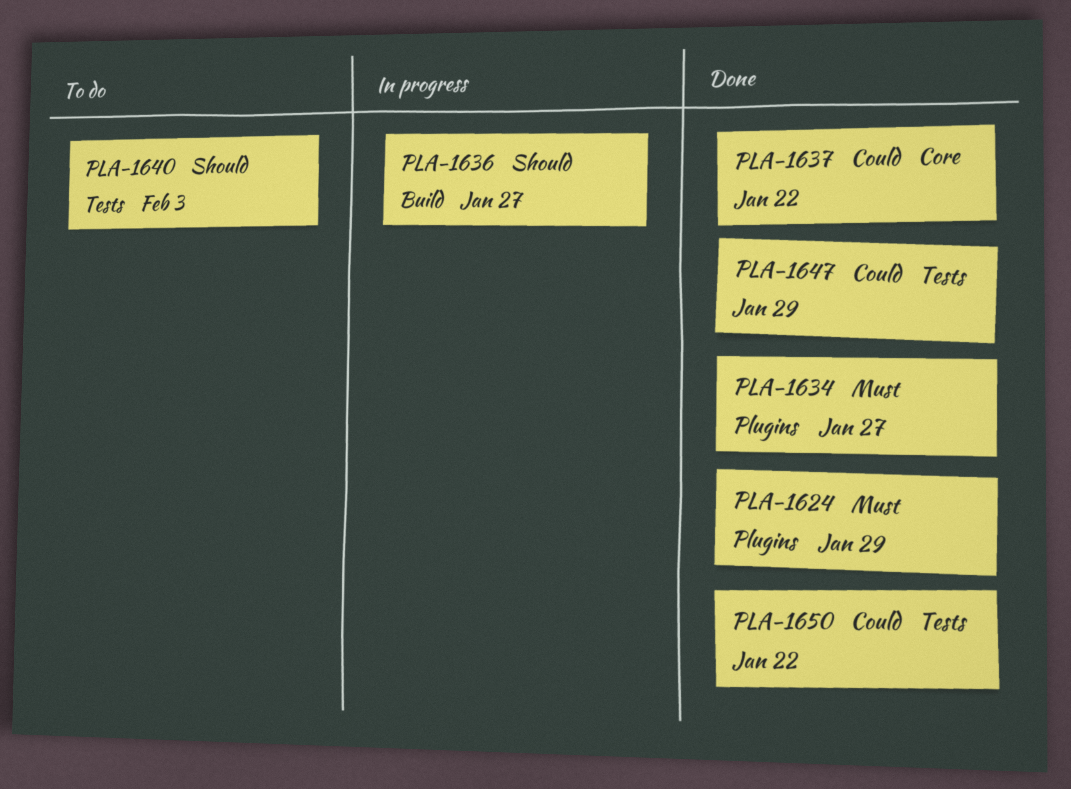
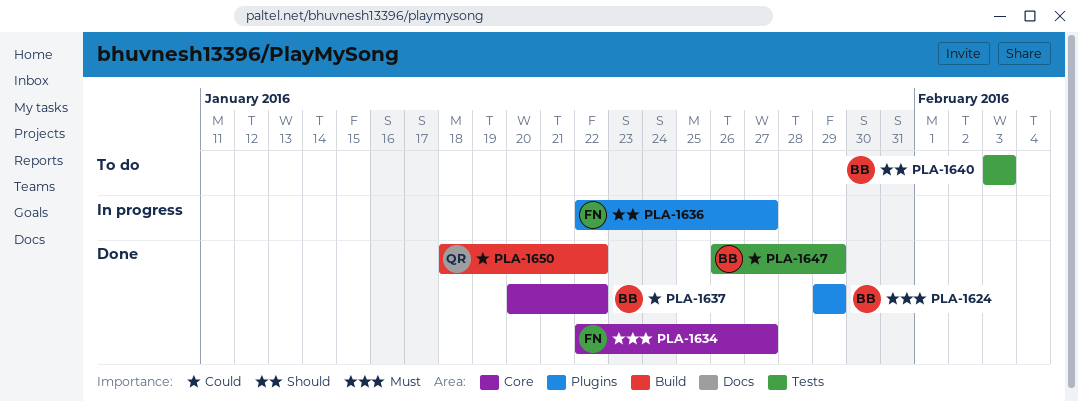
PLA-1634, label: Plugins -> Core
PLA-1636, label: Build -> Plugins
PLA-1650, label: Tests -> Build

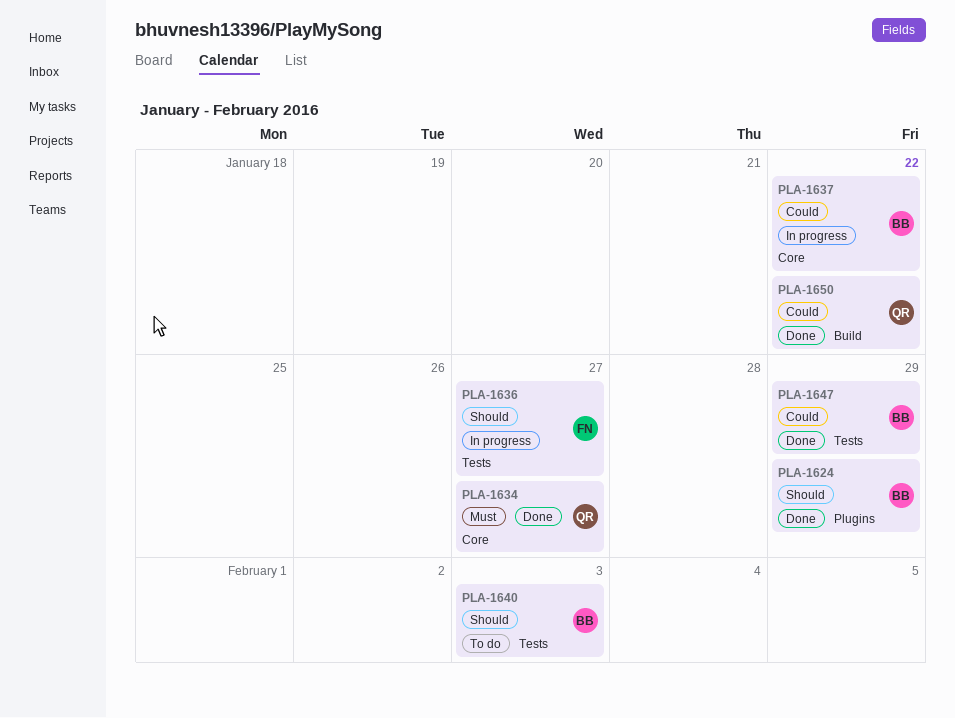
PLA-1624, priority: Must -> Should
PLA-1634, owner: FN -> QR
PLA-1636, label: Plugins -> Tests
PLA-1637, status: Done -> In progress

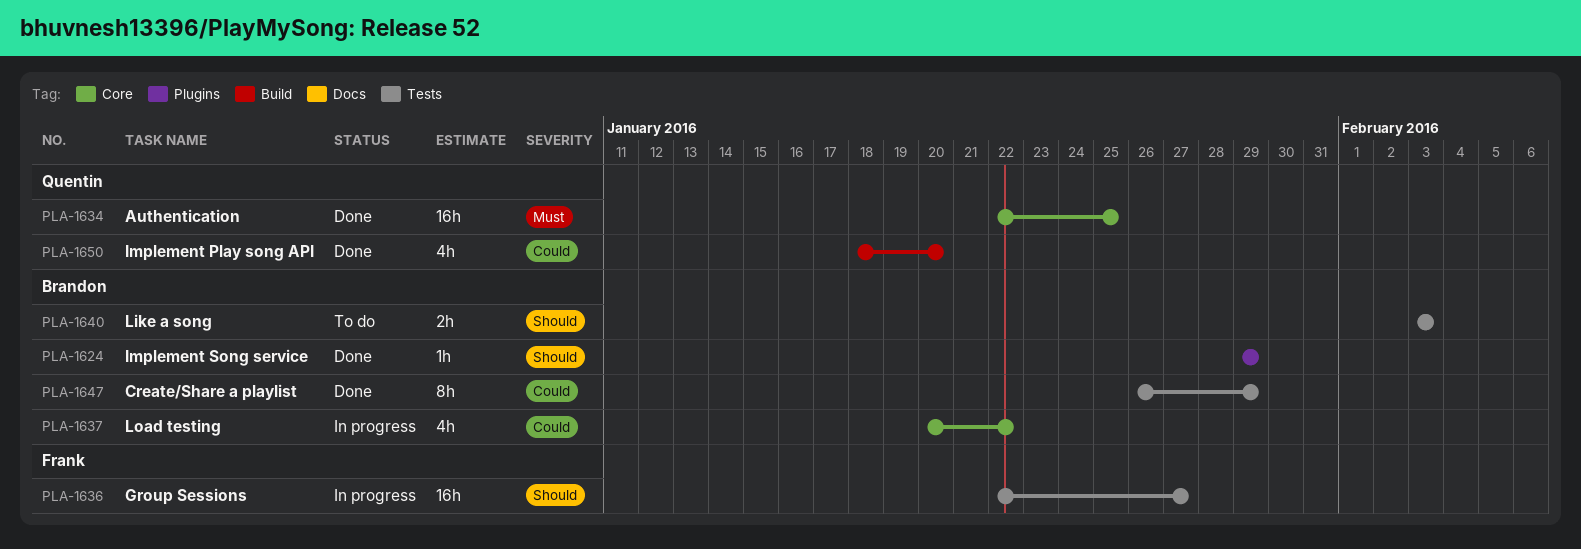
PLA-1634, due: Jan 27 -> Jan 25
PLA-1650, due: Jan 22 -> Jan 20

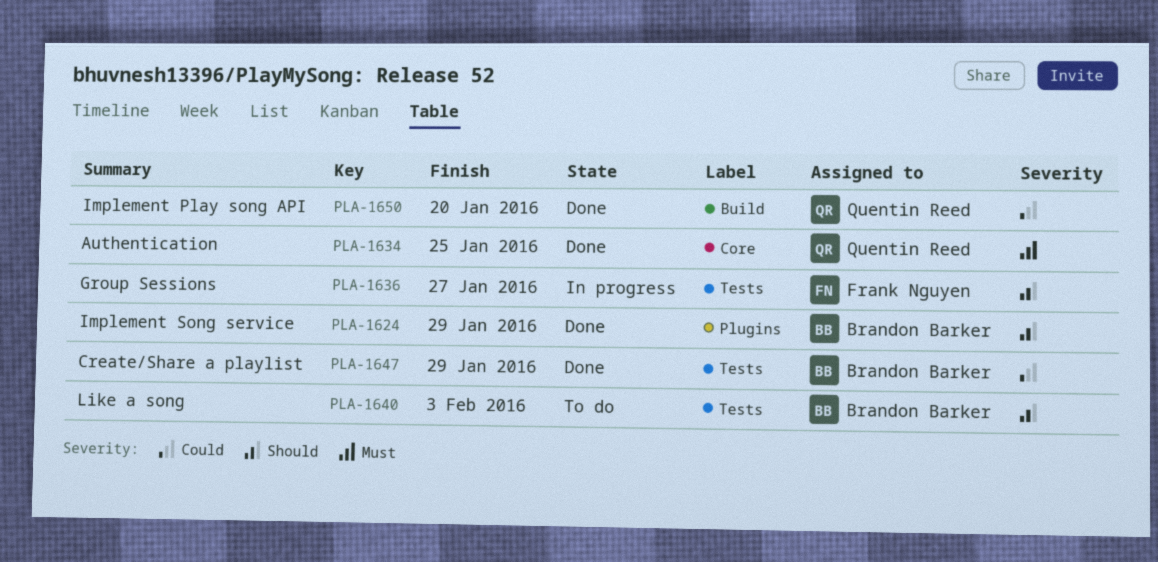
PLA-1637: present -> none

